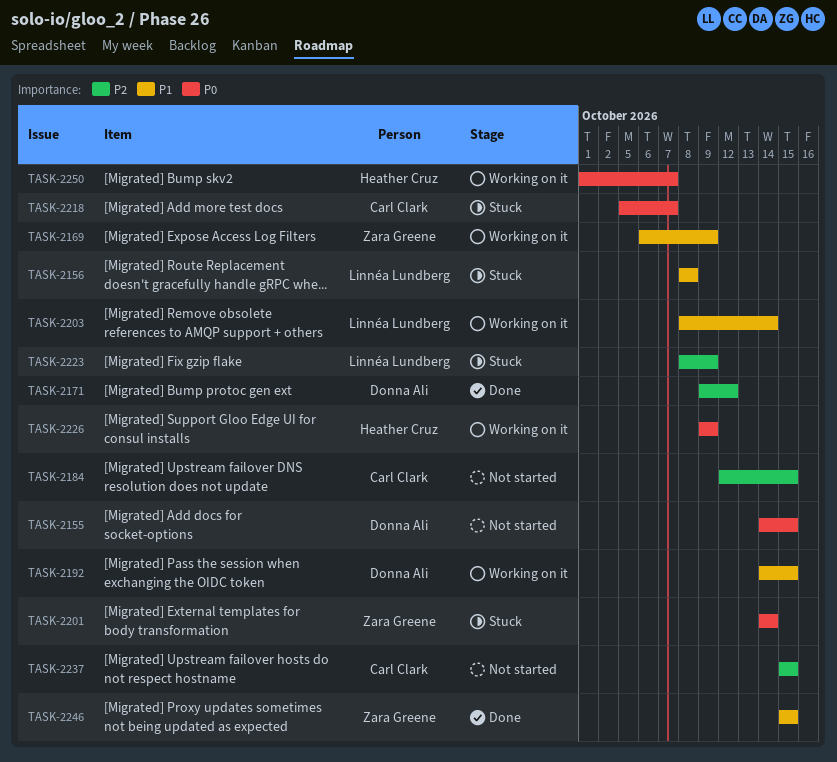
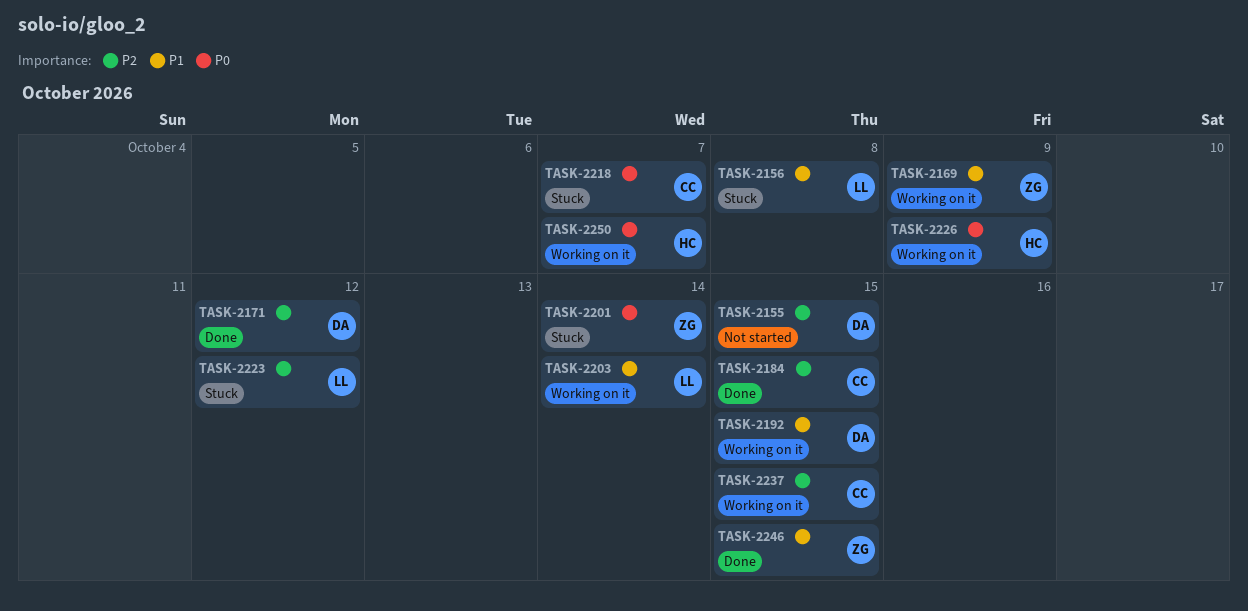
TASK-2155, priority: P0 -> P2
TASK-2184, status: Not started -> Done
TASK-2223, due: Oct 9 -> Oct 12
TASK-2237, status: Not started -> Working on it

